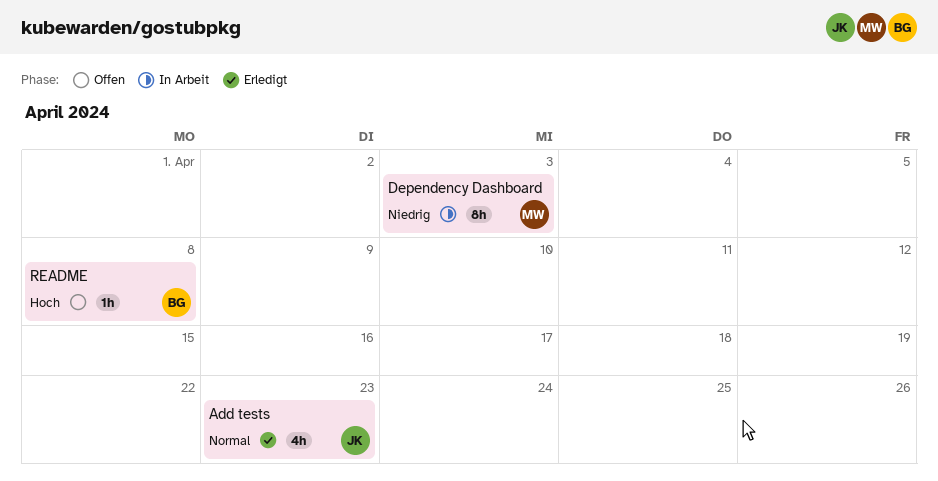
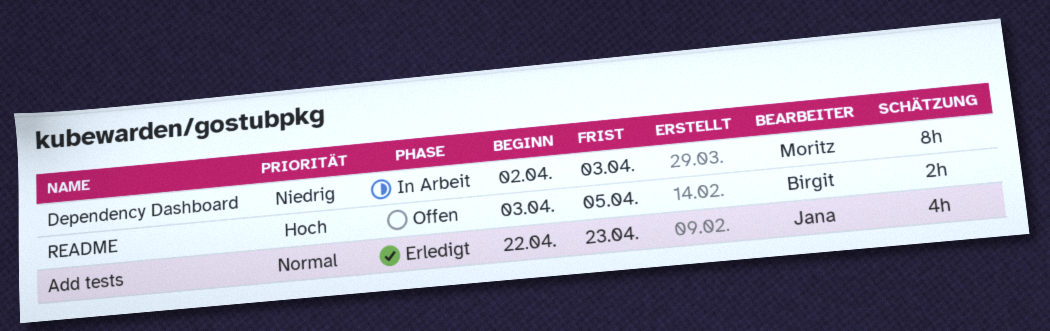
README, estimate: 1h -> 2h
README, due: Apr 8 -> Apr 5

